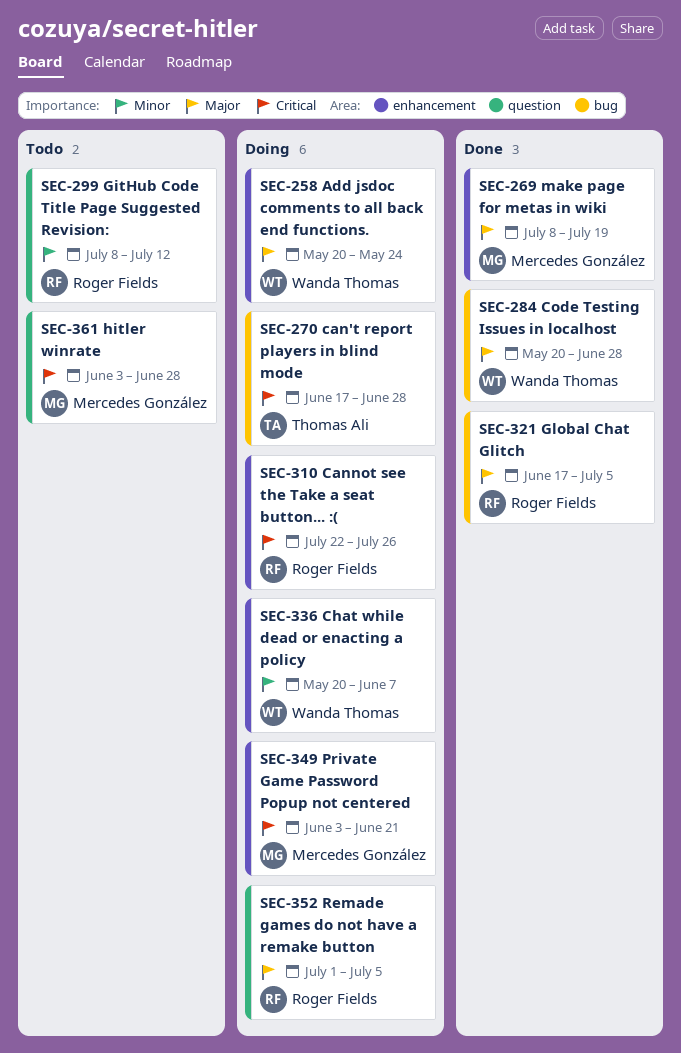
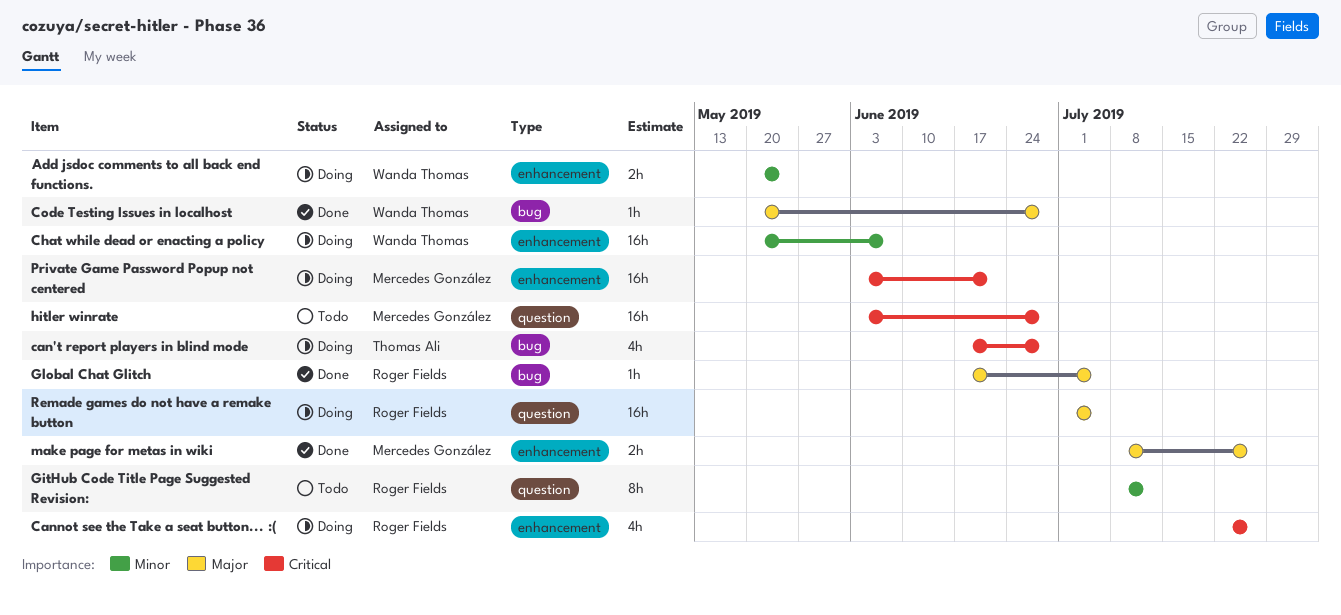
Add jsdoc comments to all back end functions., priority: Major -> Minor
make page for metas in wiki, due: Jul 19 -> Jul 26

